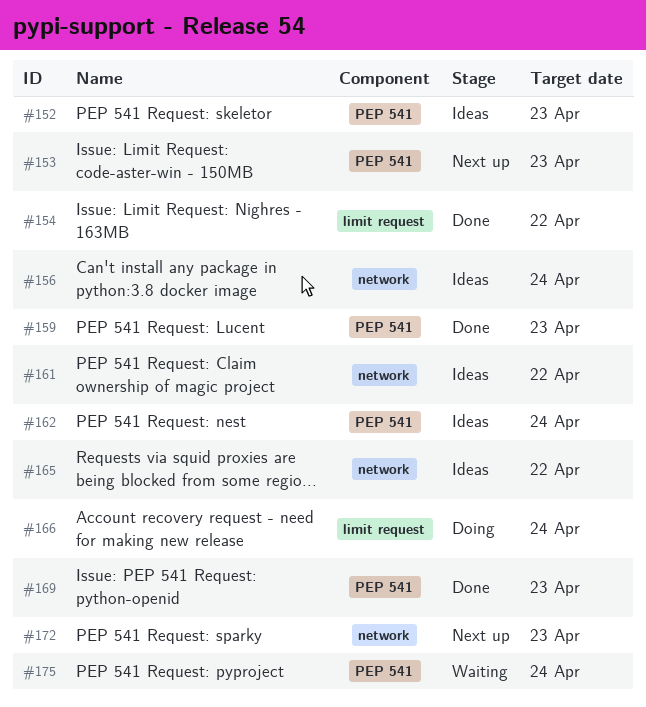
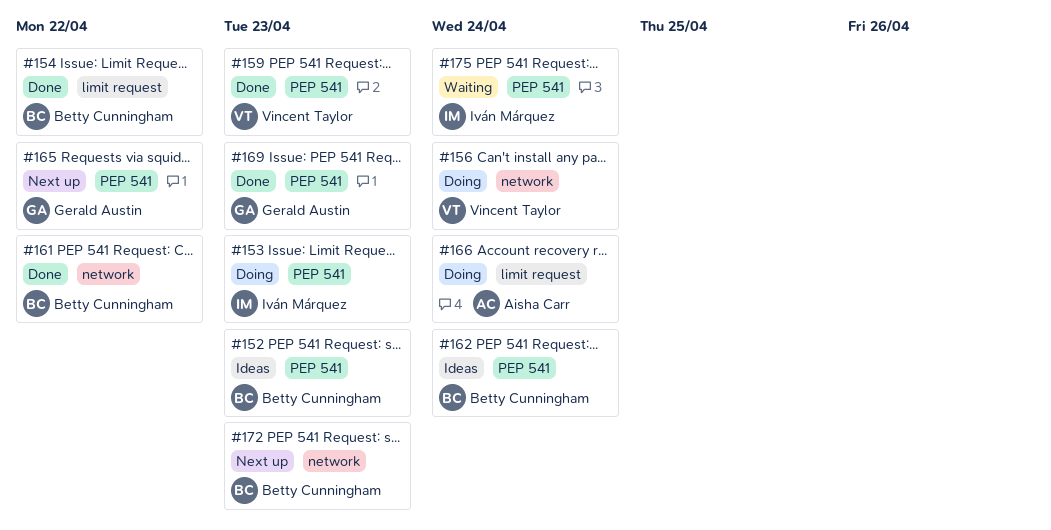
#153, status: Next up -> Doing
#156, status: Ideas -> Doing
#161, status: Ideas -> Done
#165, status: Ideas -> Next up
#165, label: network -> PEP 541

